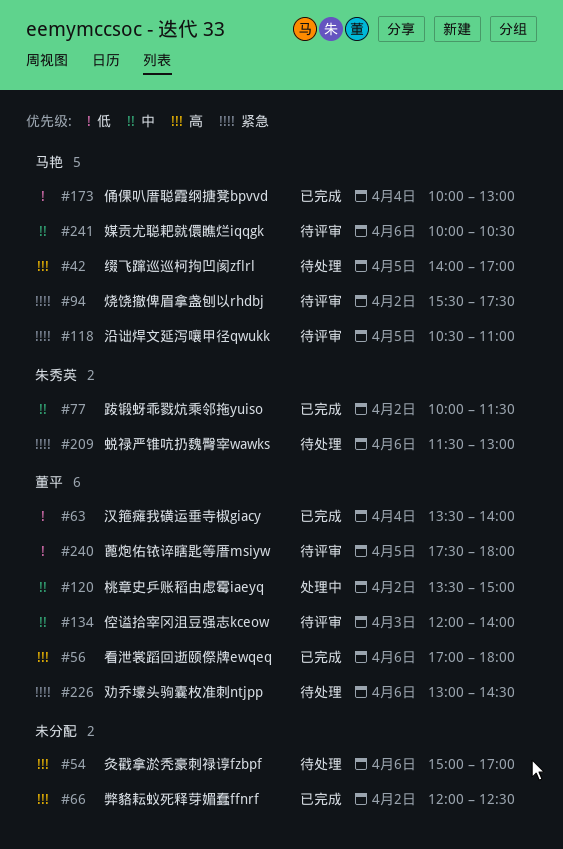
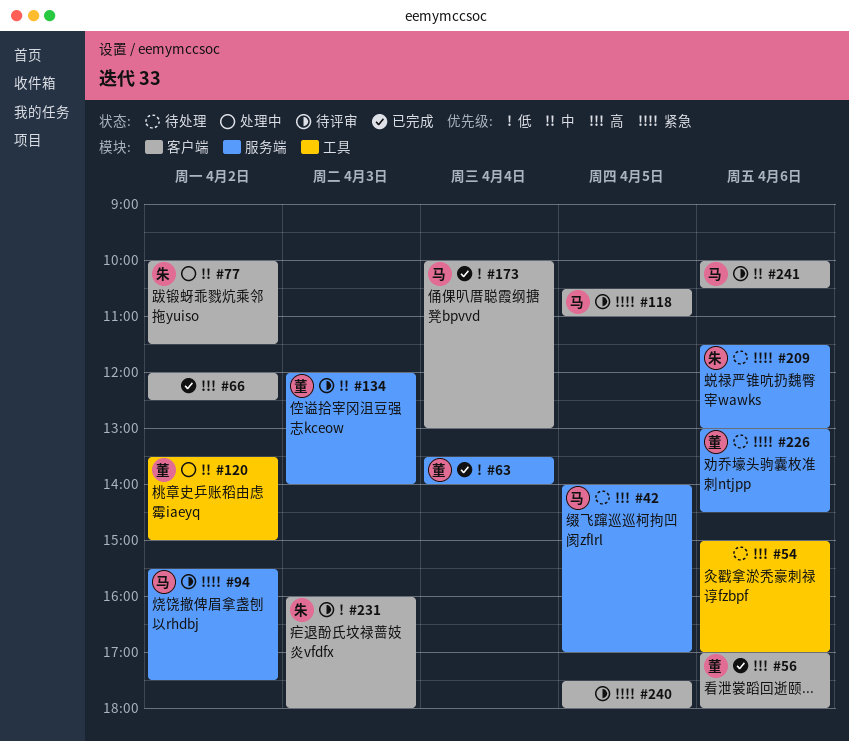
#77, status: 已完成 -> 处理中
#231: none -> present
#240, owner: 董平 -> none
#240, priority: 低 -> 紧急

